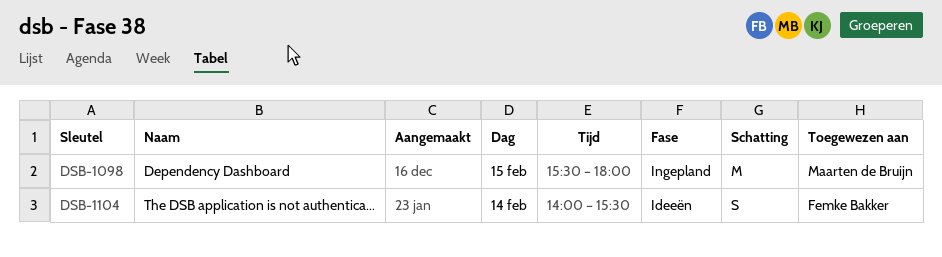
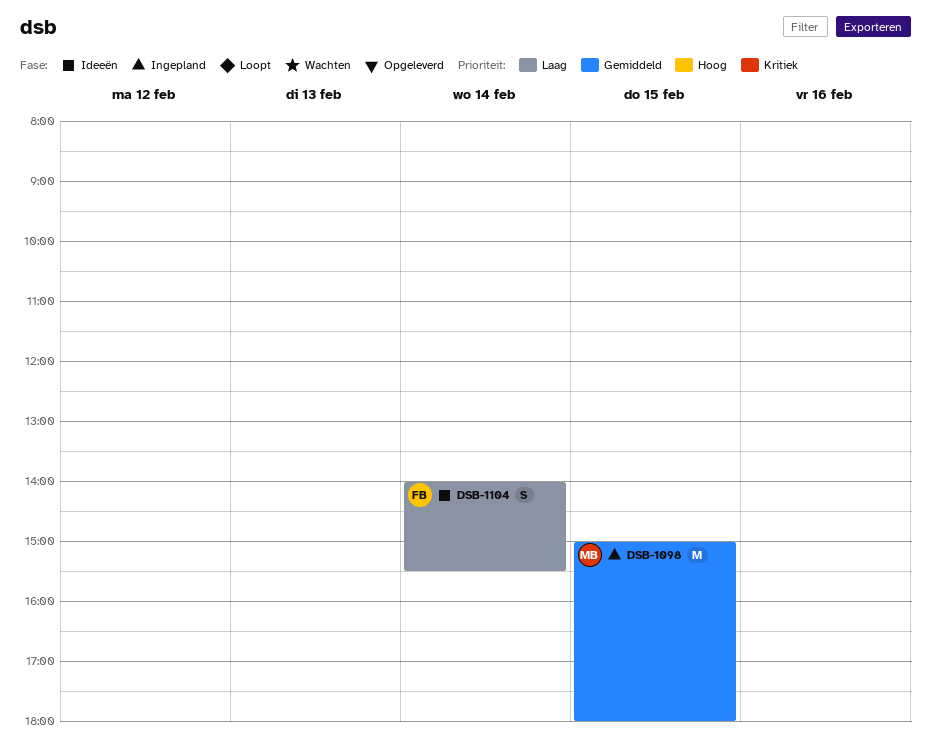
DSB-1098, begins: 15:30 -> 15:00

